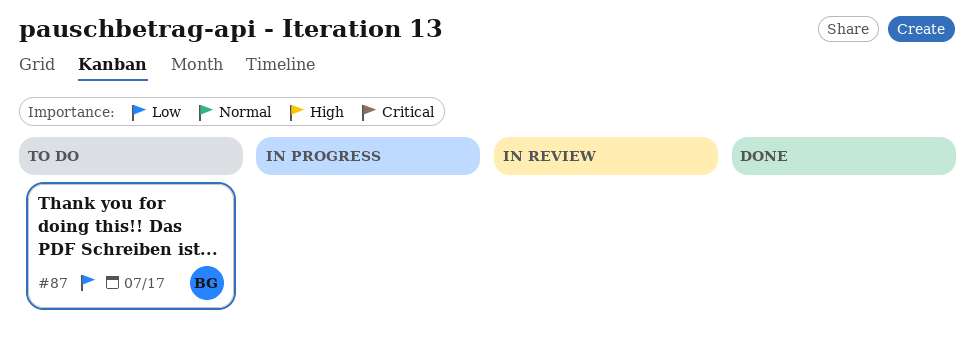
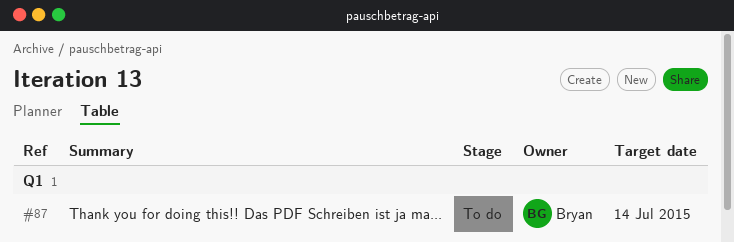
#87, due: Jul 17 -> Jul 14

